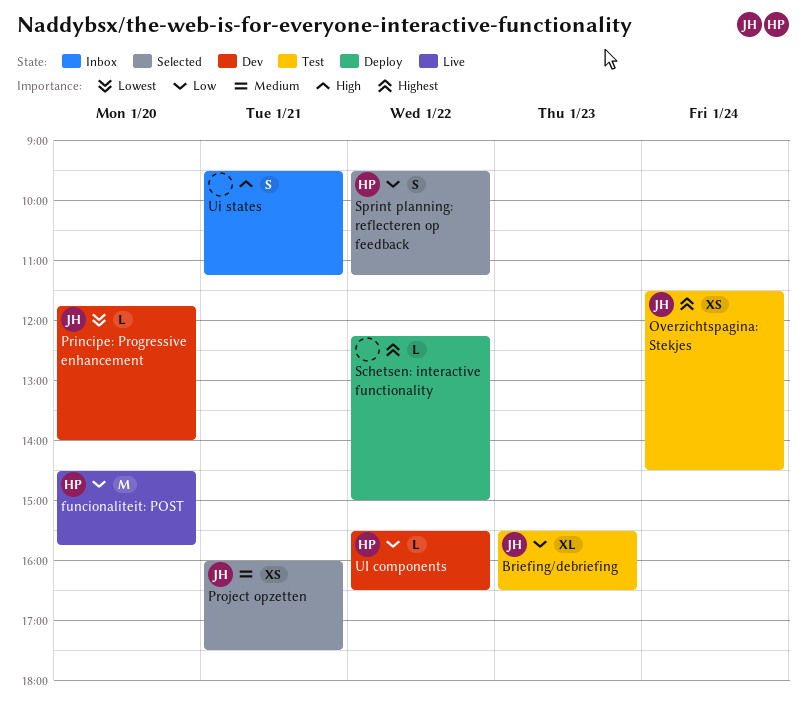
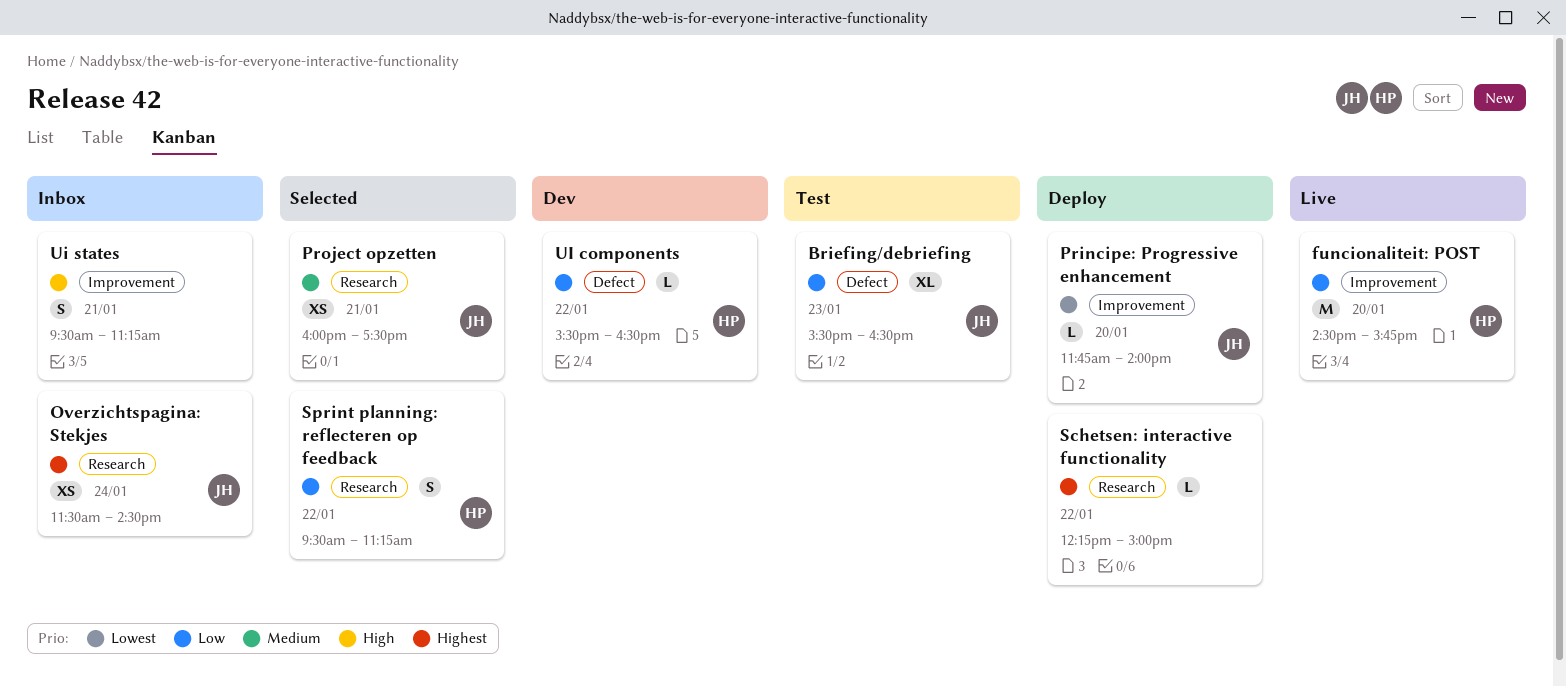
Overzichtspagina: Stekjes, status: Test -> Inbox
Principe: Progressive enhancement, status: Dev -> Deploy

